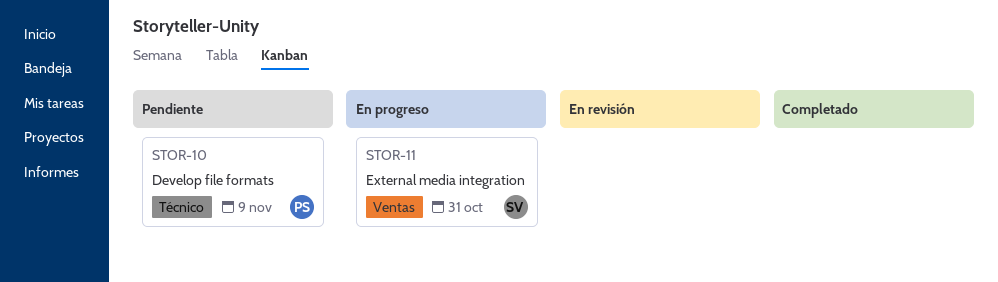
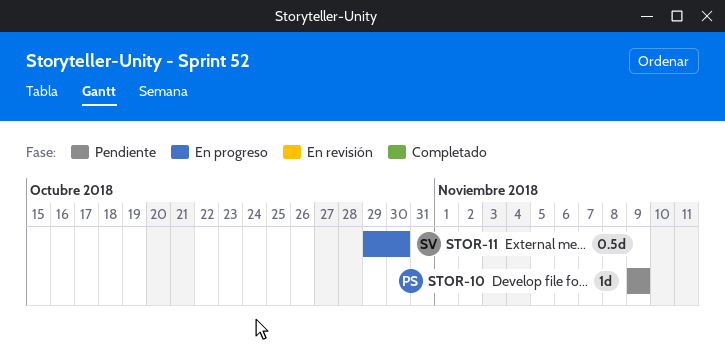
STOR-11, due: Oct 31 -> Oct 30

